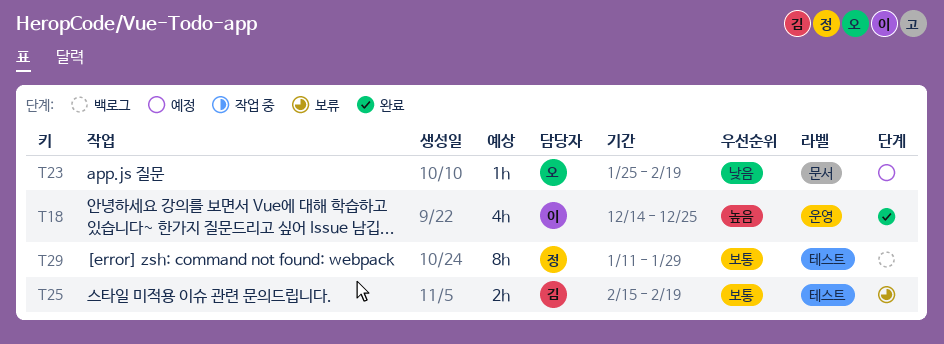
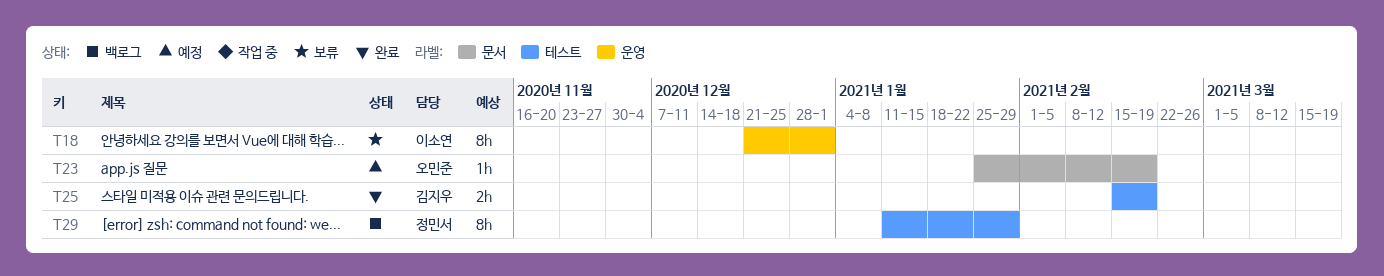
T18, status: 완료 -> 보류
T18, estimate: 4h -> 8h
T18, start: Dec 14 -> Dec 21
T18, due: Dec 25 -> Jan 1
T25, status: 보류 -> 완료

